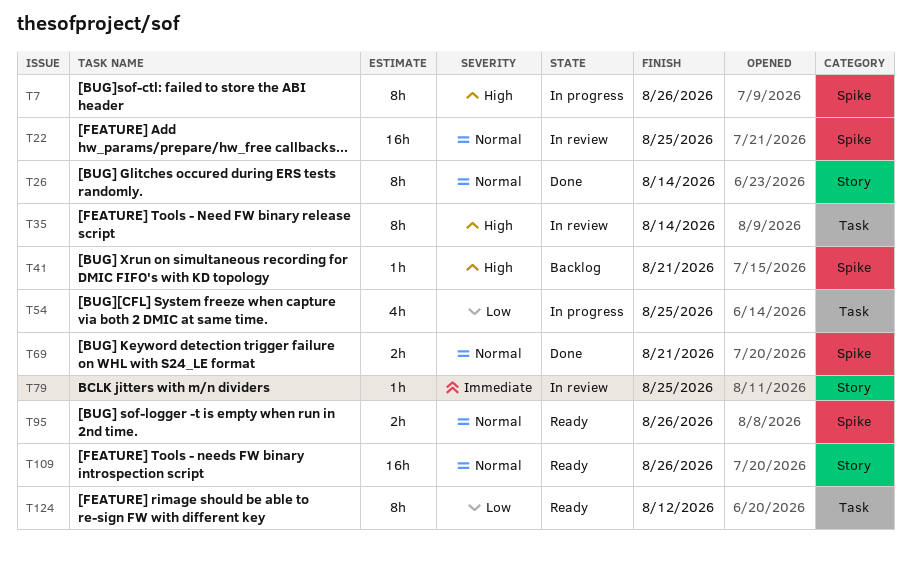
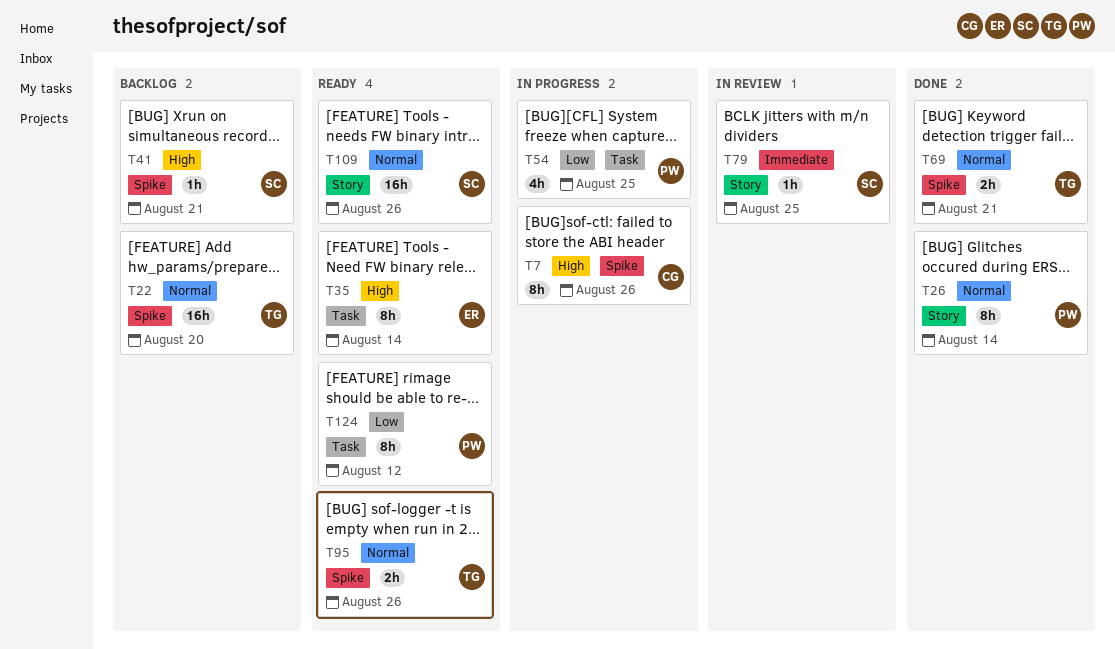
T22, status: In review -> Backlog
T22, due: Aug 25 -> Aug 20
T35, status: In review -> Ready

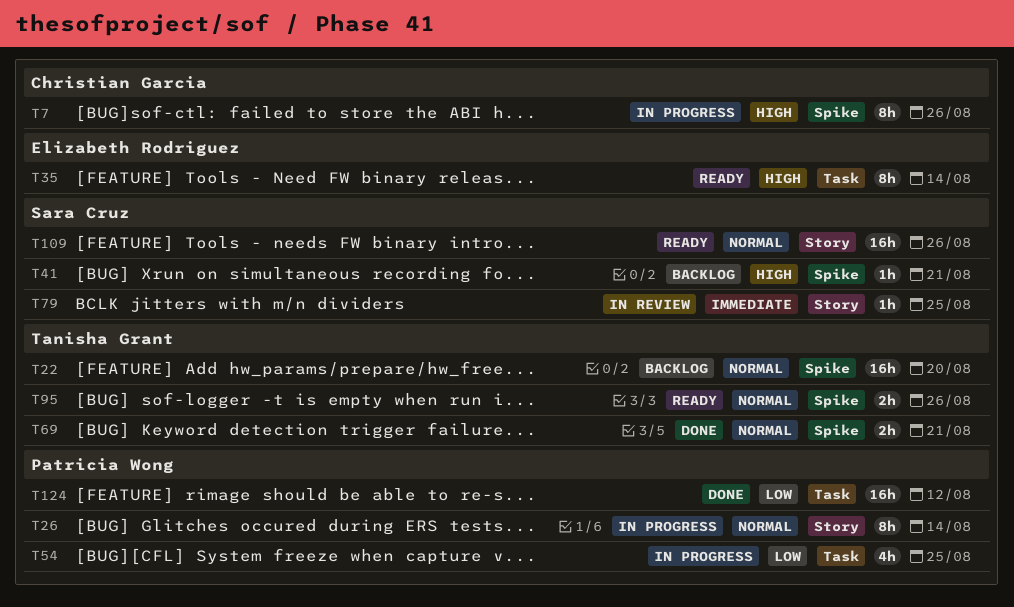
T26, status: Done -> In progress
T124, status: Ready -> Done
T124, estimate: 8h -> 16h

